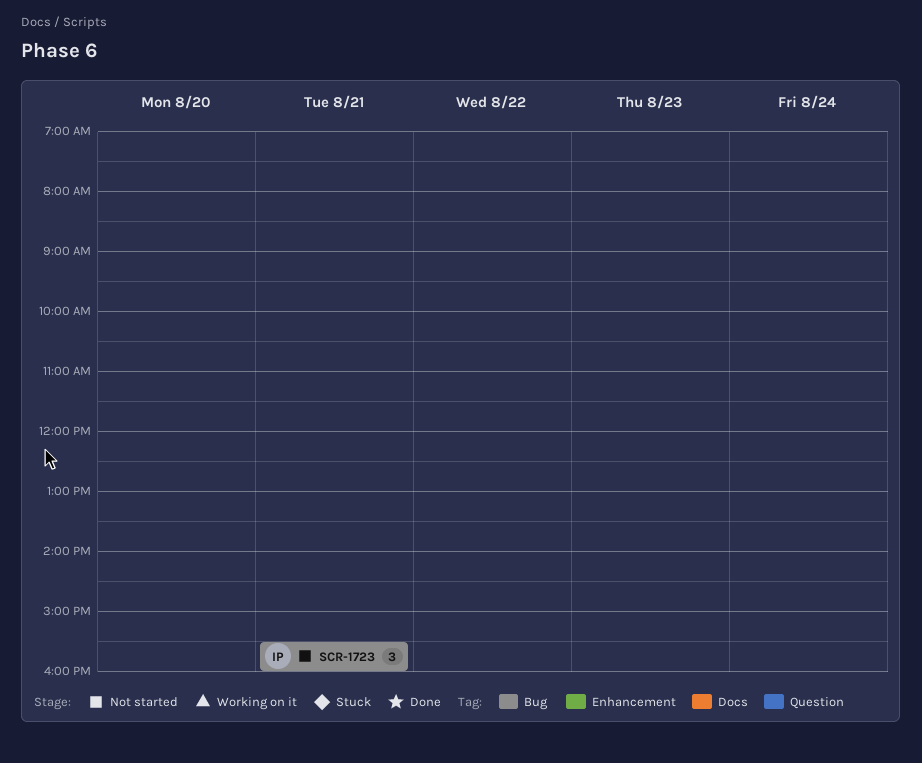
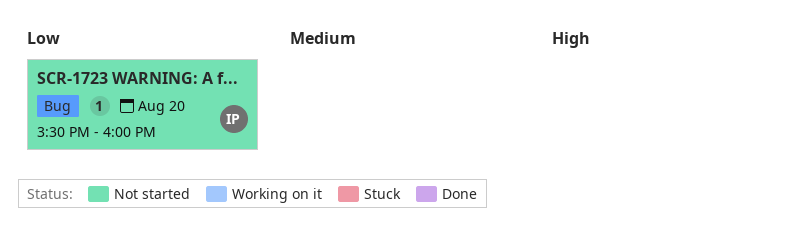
SCR-1723, estimate: 3 -> 1
SCR-1723, day: Aug 21 -> Aug 20

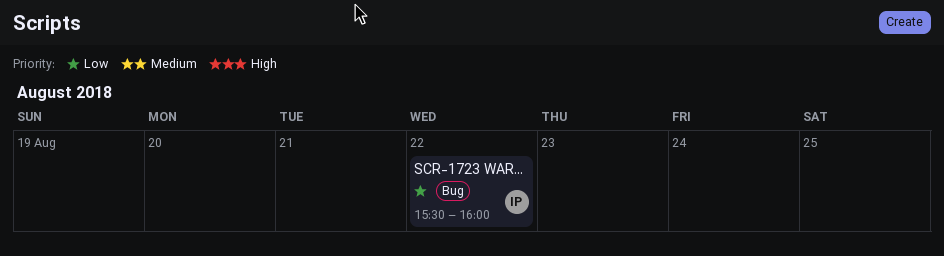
SCR-1723, day: Aug 20 -> Aug 22

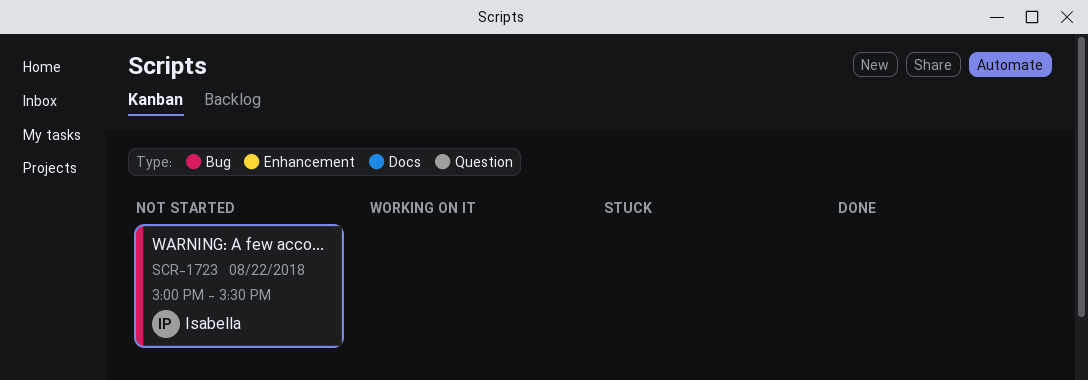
SCR-1723, begins: 15:30 -> 15:00
SCR-1723, ends: 16:00 -> 15:30

